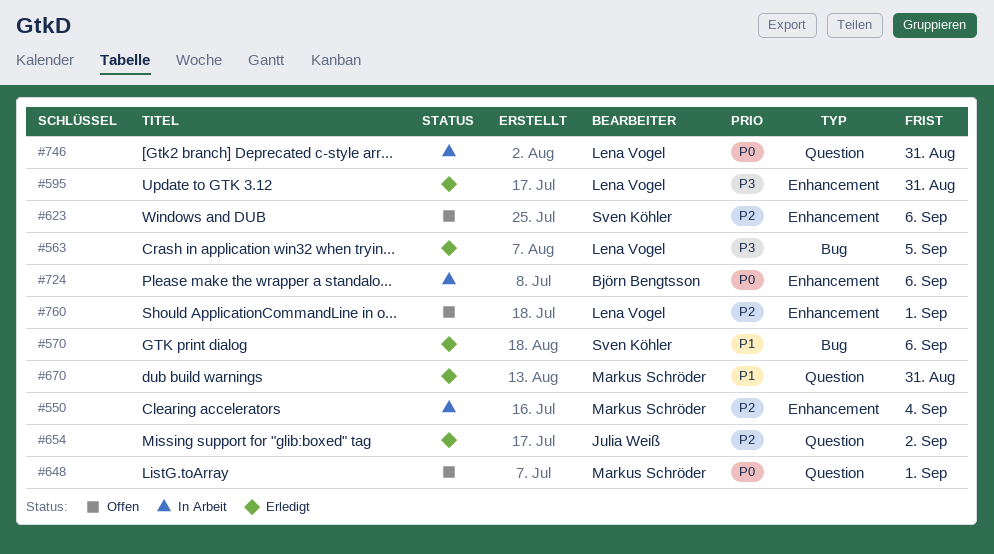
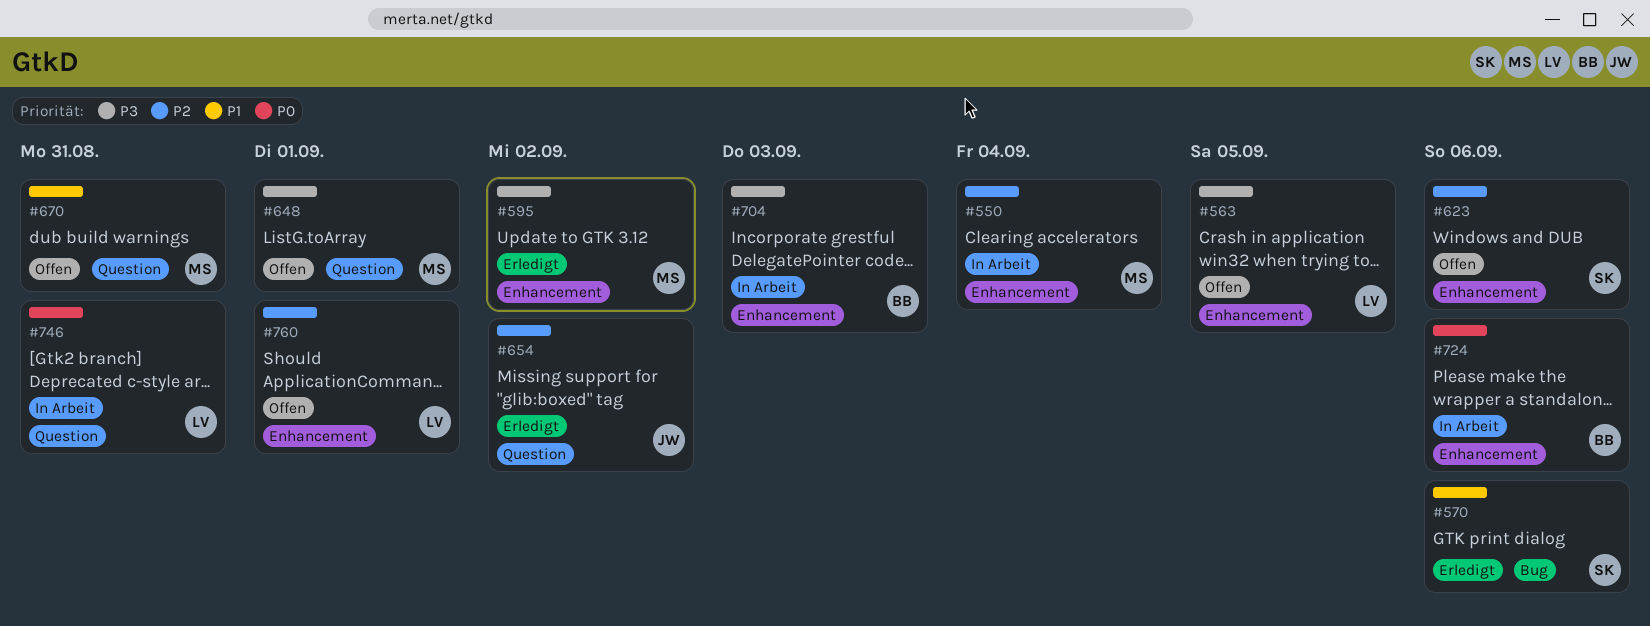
#563, status: Erledigt -> Offen
#563, label: Bug -> Enhancement
#595, owner: Lena Vogel -> Markus Schröder
#595, due: Aug 31 -> Sep 2
#648, priority: P0 -> P3
#670, status: Erledigt -> Offen
#704: none -> present

